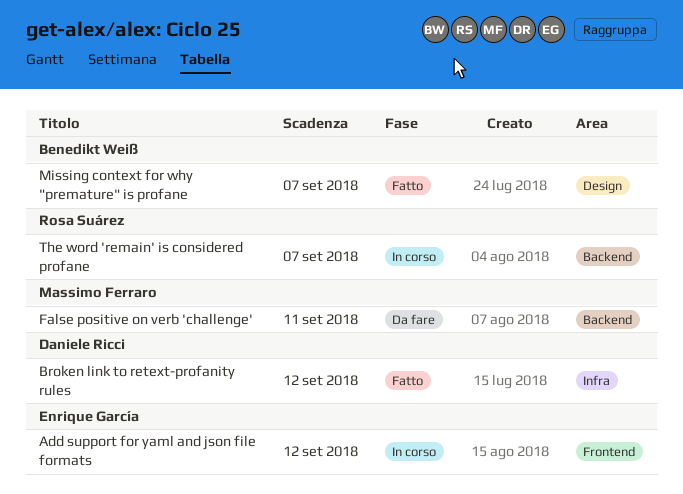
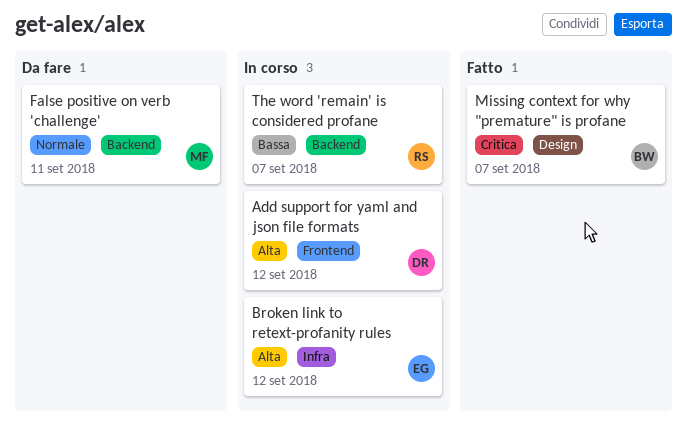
Add support for yaml and json file formats, owner: Enrique García -> Daniele Ricci
Broken link to retext-profanity rules, status: Fatto -> In corso
Broken link to retext-profanity rules, owner: Daniele Ricci -> Enrique García

